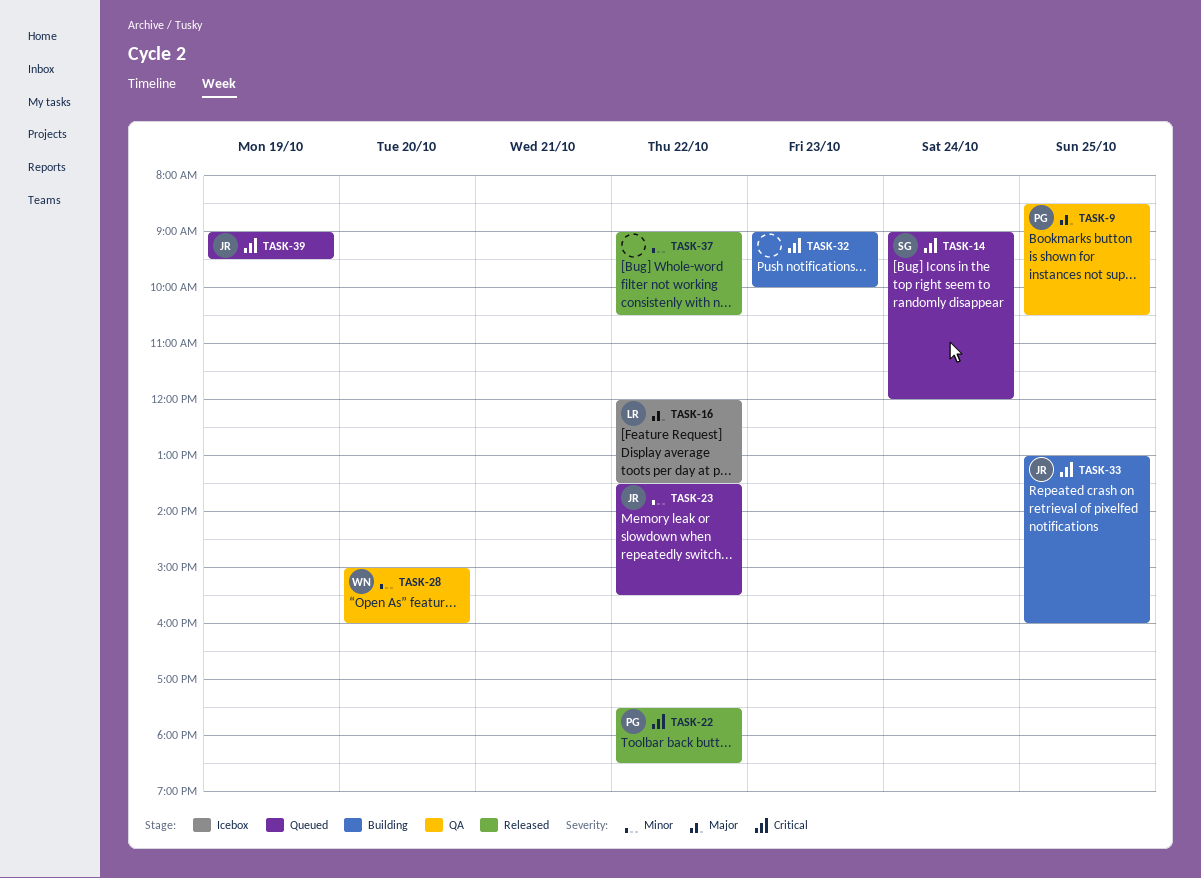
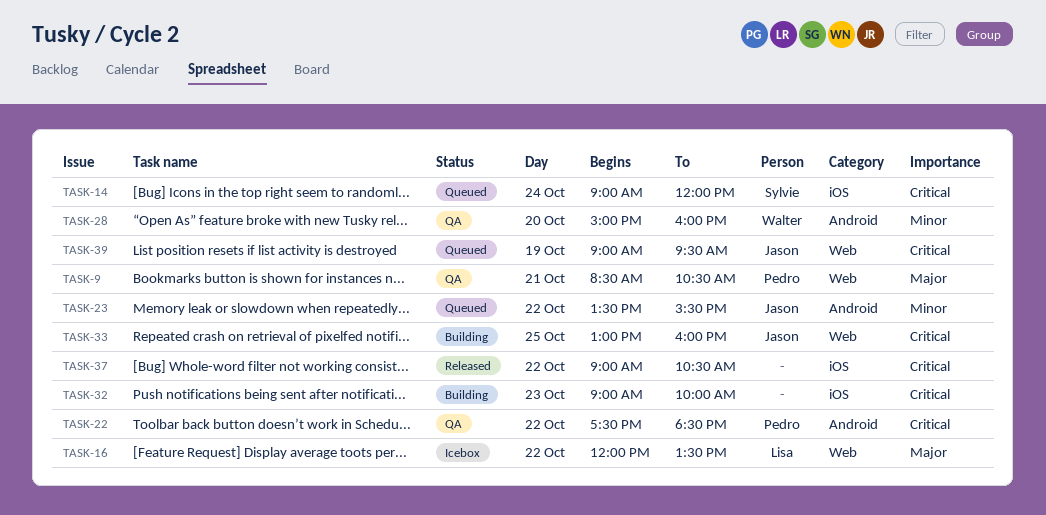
TASK-9, day: Oct 25 -> Oct 21
TASK-22, status: Released -> QA
TASK-37, priority: Minor -> Critical

